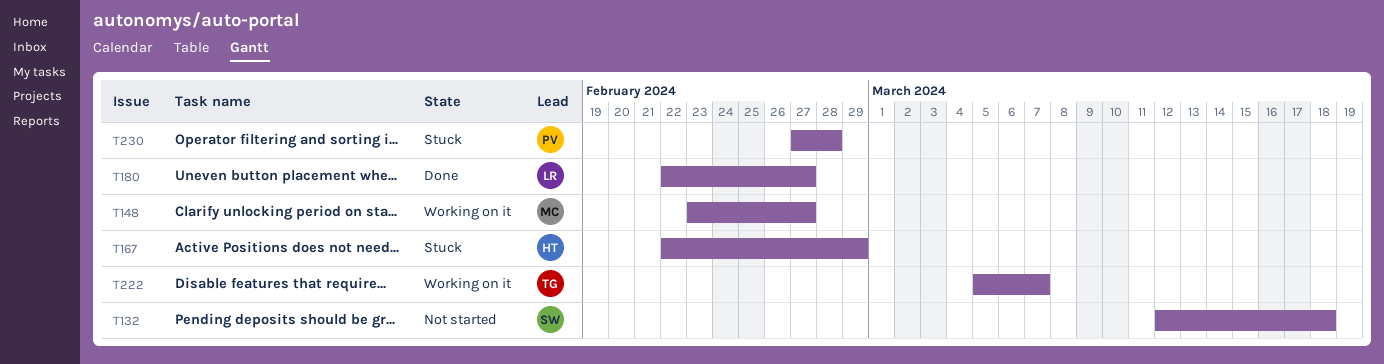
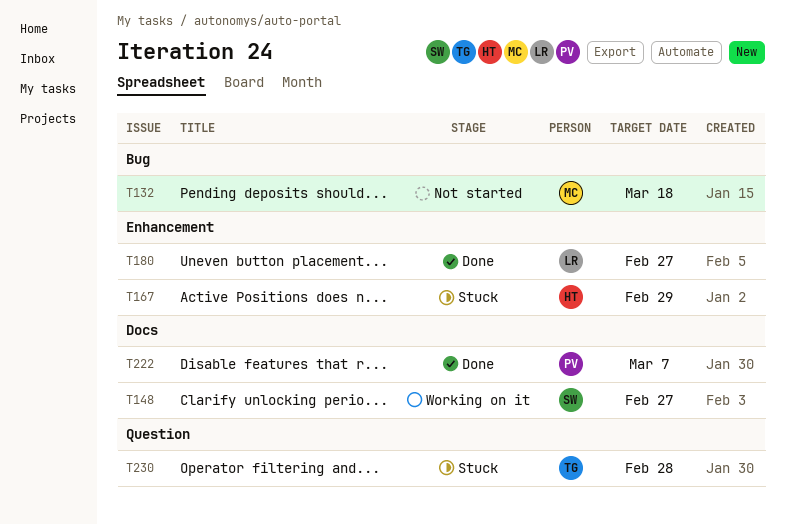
T132, owner: SW -> MC
T148, owner: MC -> SW
T222, status: Working on it -> Done
T222, owner: TG -> PV
T230, owner: PV -> TG

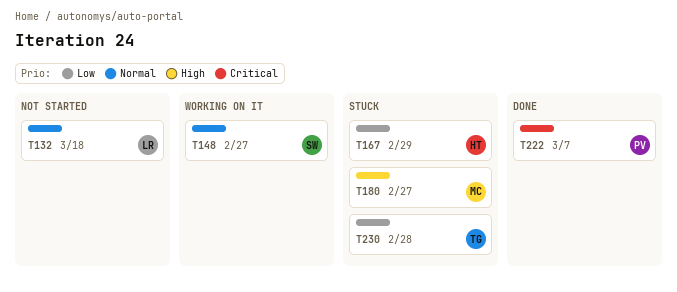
T132, owner: MC -> LR
T180, status: Done -> Stuck
T180, owner: LR -> MC

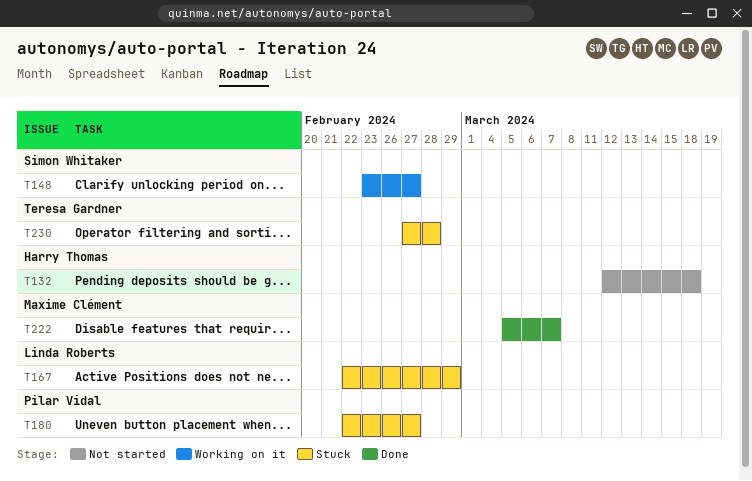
T132, owner: Linda Roberts -> Harry Thomas
T167, owner: Harry Thomas -> Linda Roberts
T180, owner: Maxime Clément -> Pilar Vidal
T222, owner: Pilar Vidal -> Maxime Clément

